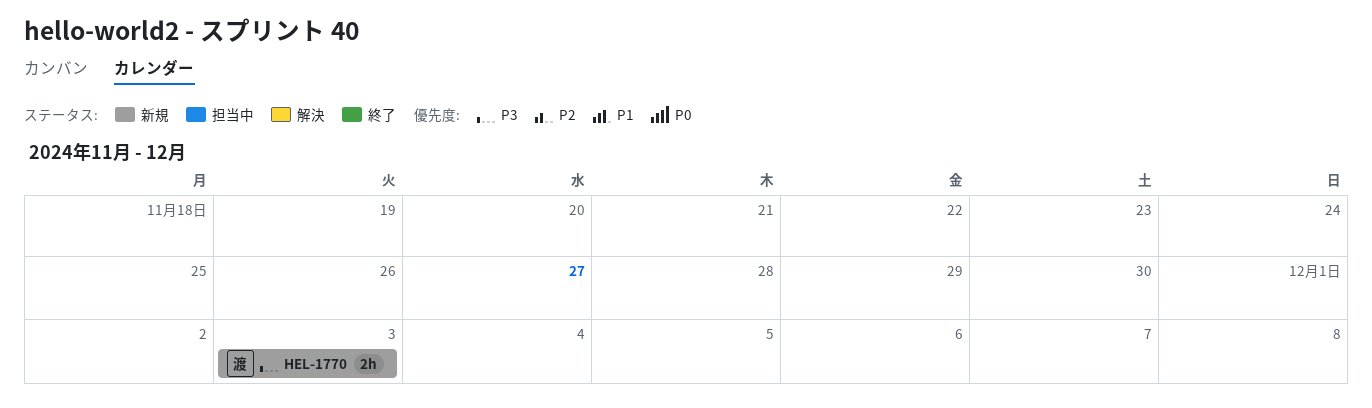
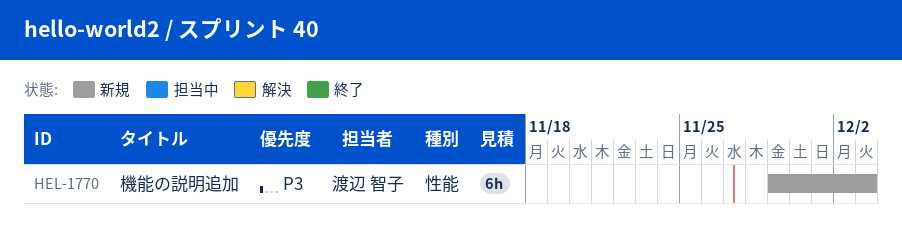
HEL-1770, estimate: 2h -> 6h
HEL-1770, start: Dec 3 -> Nov 29

